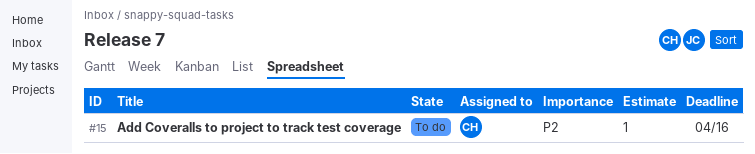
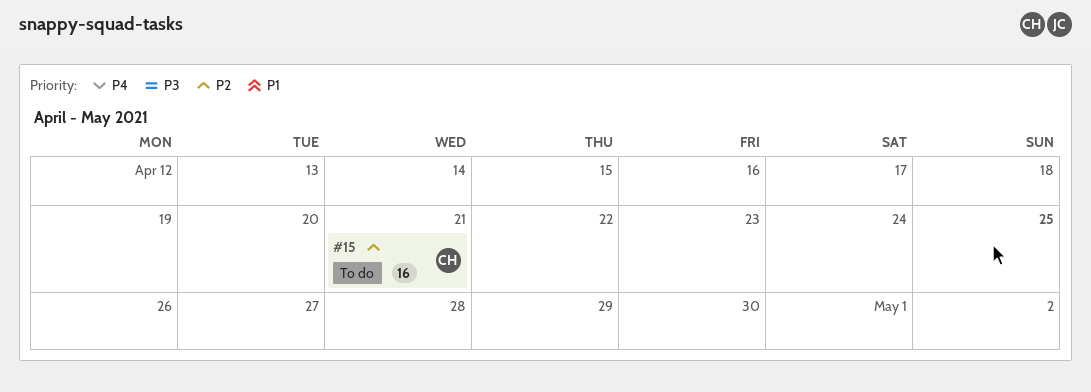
#15, estimate: 1 -> 16
#15, due: Apr 16 -> Apr 21

